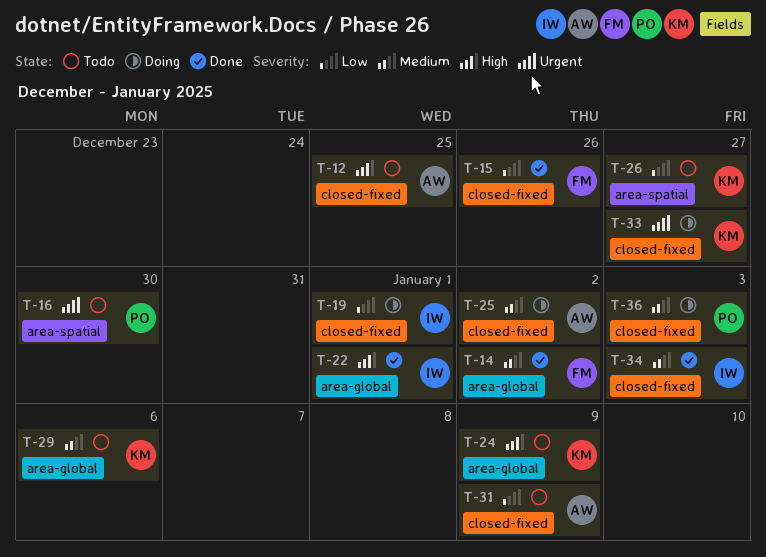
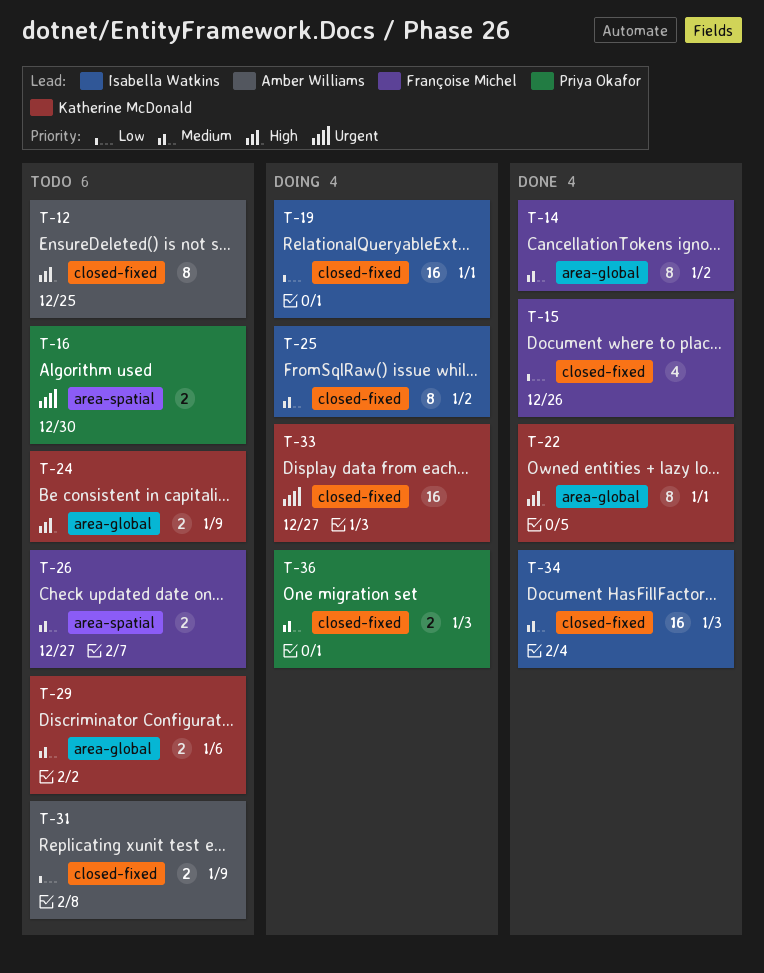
T-22, owner: Isabella Watkins -> Katherine McDonald
T-25, owner: Amber Williams -> Isabella Watkins
T-26, owner: Katherine McDonald -> Françoise Michel
T-26, priority: Low -> Medium

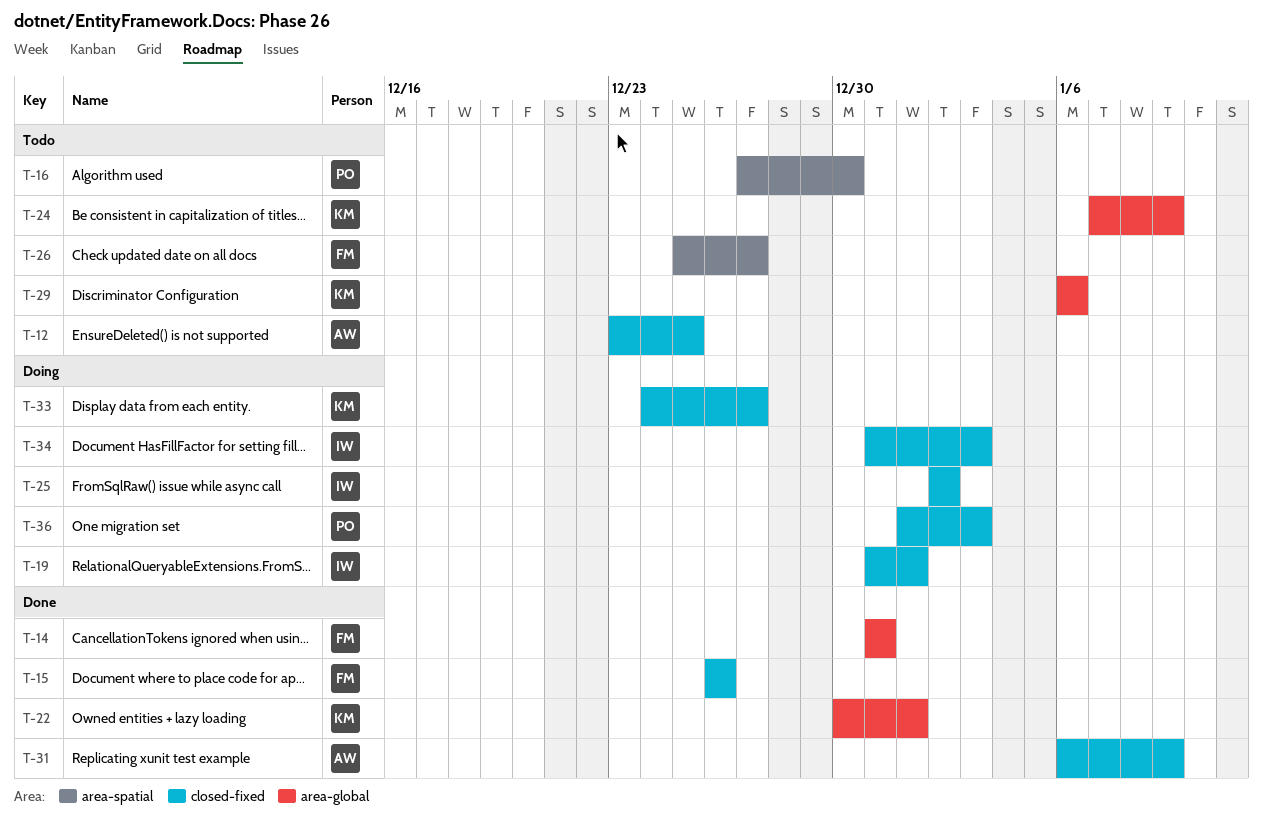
T-14, due: Jan 2 -> Dec 31
T-31, status: Todo -> Done
T-34, status: Done -> Doing

